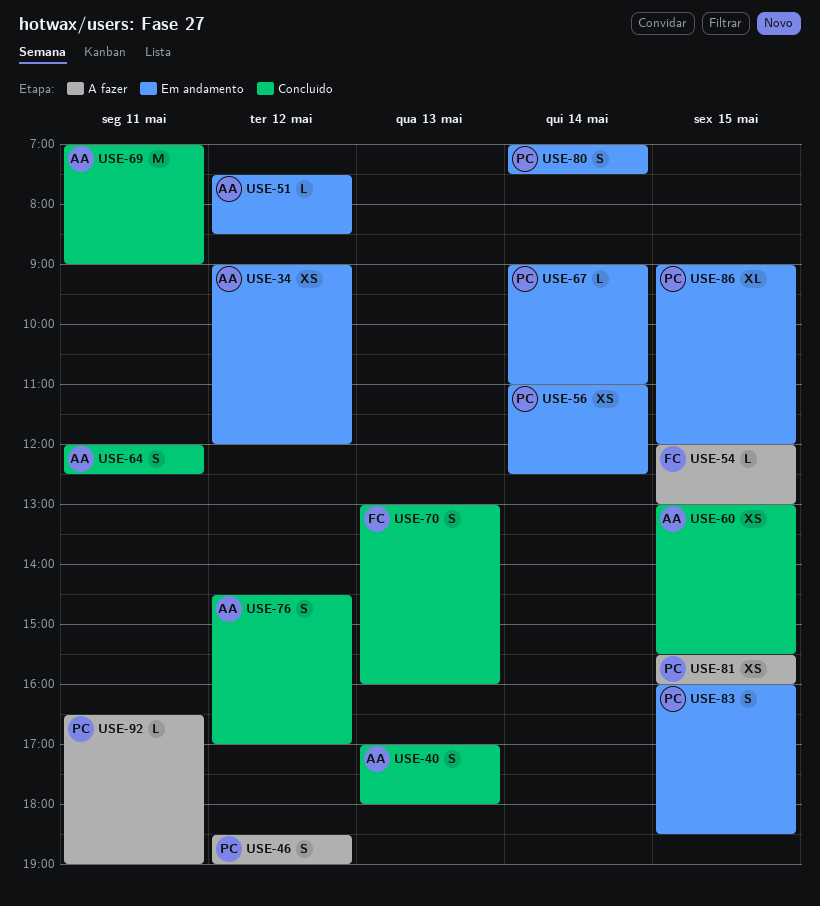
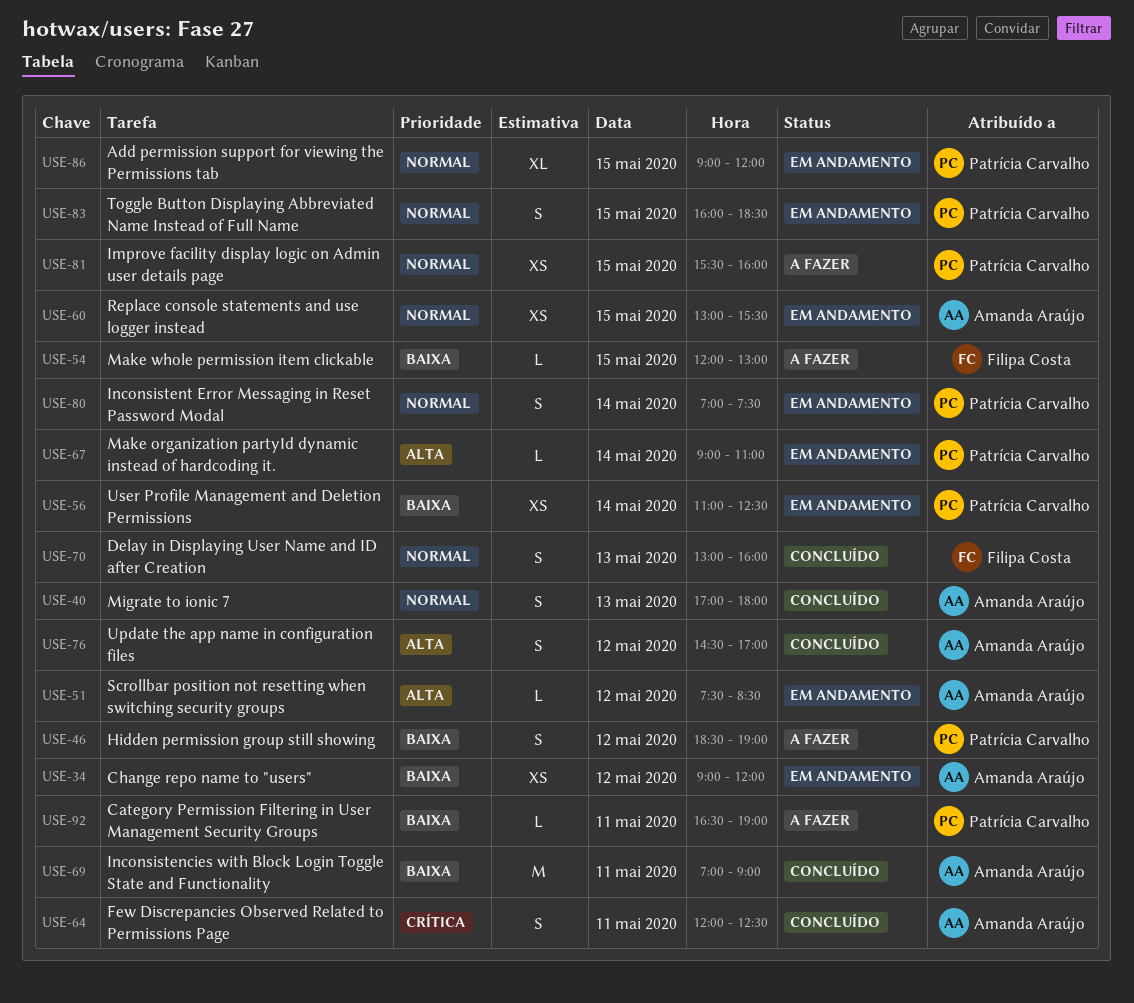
USE-60, status: Concluído -> Em andamento

